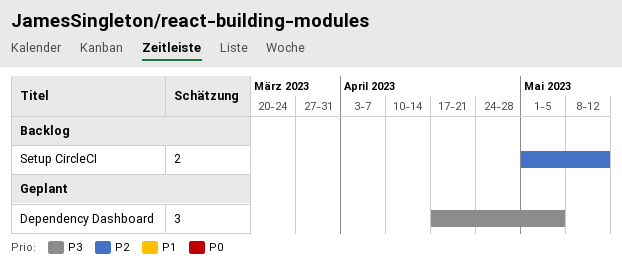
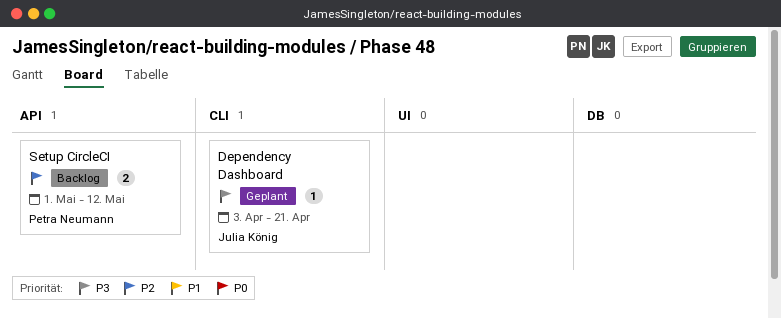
Dependency Dashboard, estimate: 3 -> 1
Dependency Dashboard, start: Apr 17 -> Apr 3
Dependency Dashboard, due: May 5 -> Apr 21

